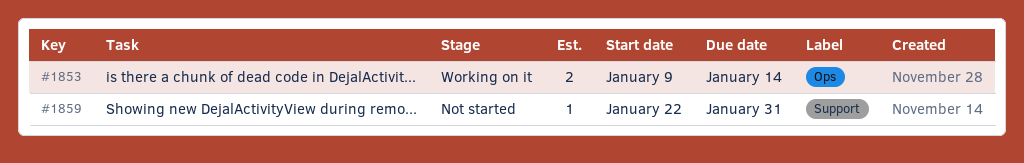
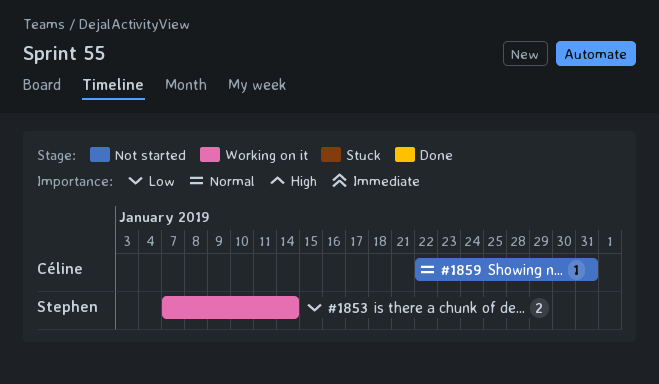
#1853, start: Jan 9 -> Jan 7

